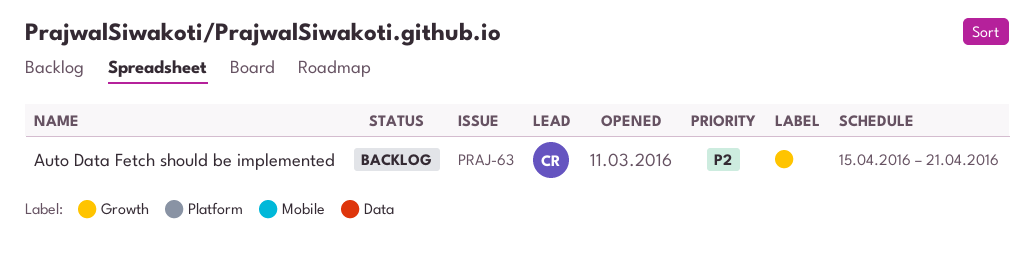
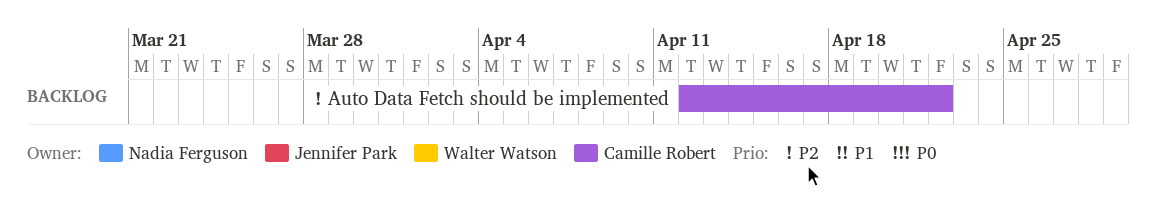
Auto Data Fetch should be implemented, start: Apr 15 -> Apr 12
Auto Data Fetch should be implemented, due: Apr 21 -> Apr 22

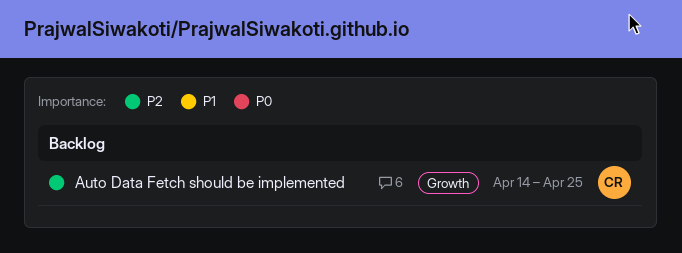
Auto Data Fetch should be implemented, start: Apr 12 -> Apr 14
Auto Data Fetch should be implemented, due: Apr 22 -> Apr 25

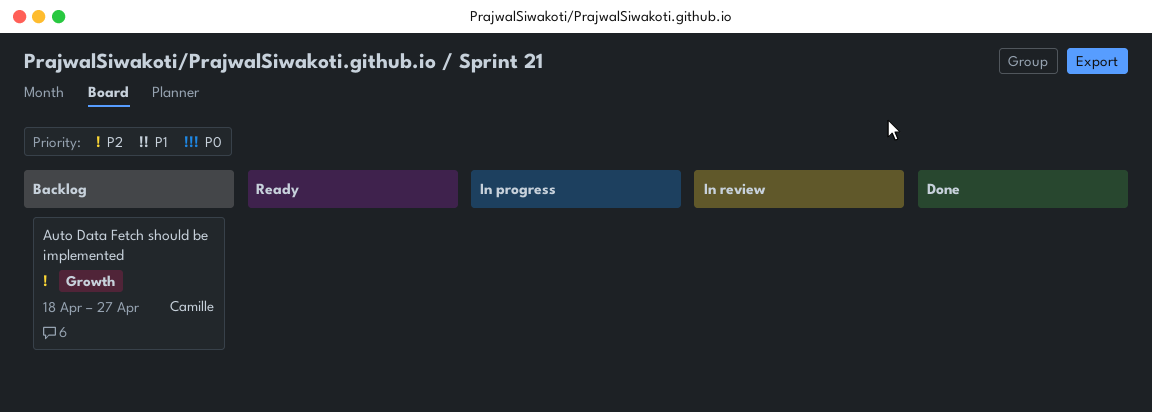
Auto Data Fetch should be implemented, start: Apr 14 -> Apr 18
Auto Data Fetch should be implemented, due: Apr 25 -> Apr 27

